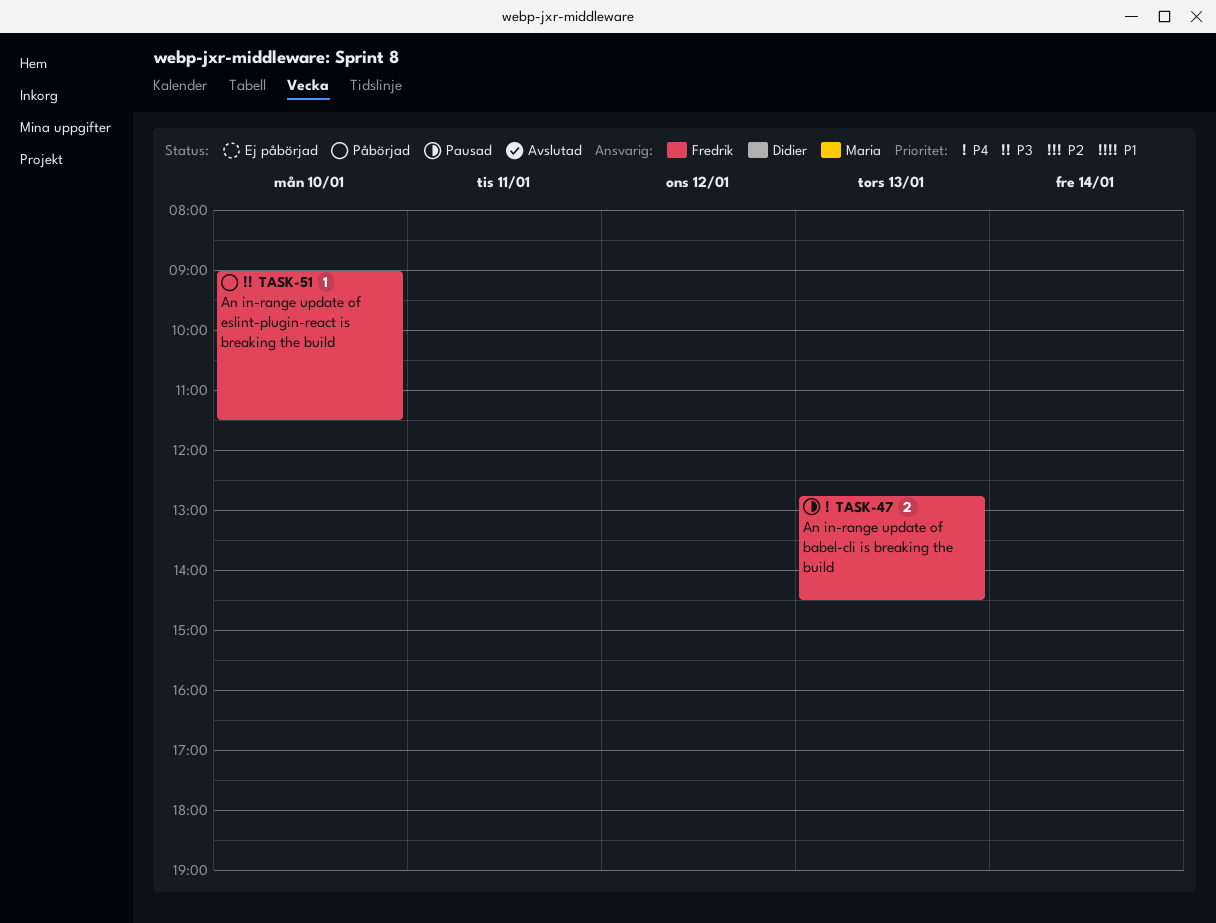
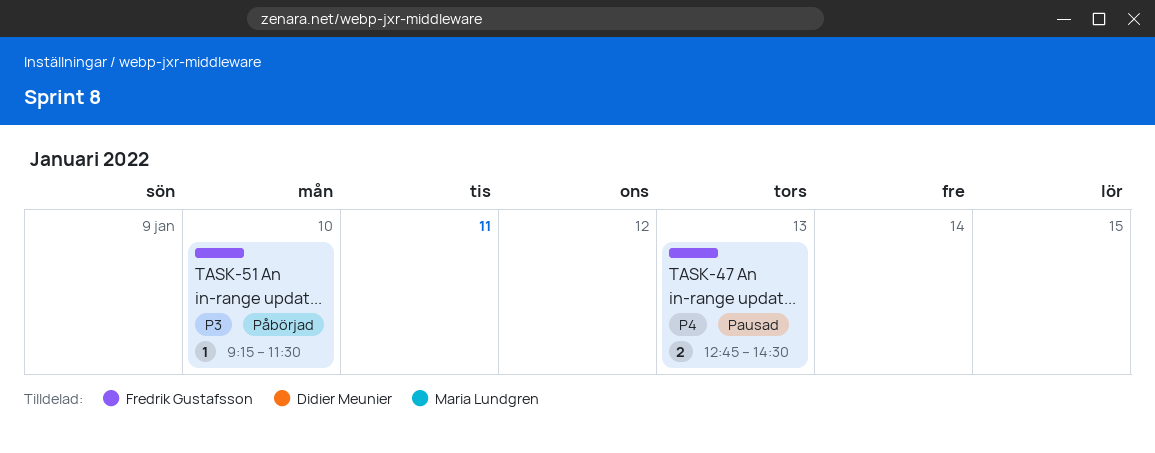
TASK-51, begins: 09:00 -> 09:15

